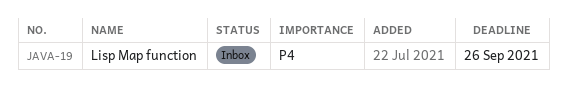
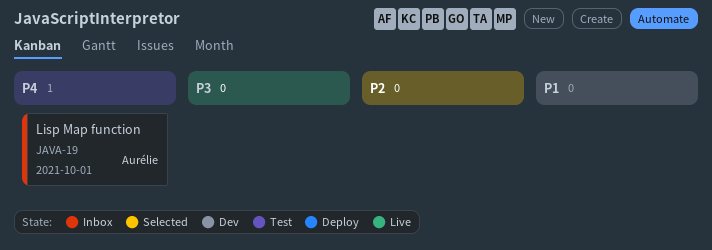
JAVA-19, due: Sep 26 -> Oct 1

